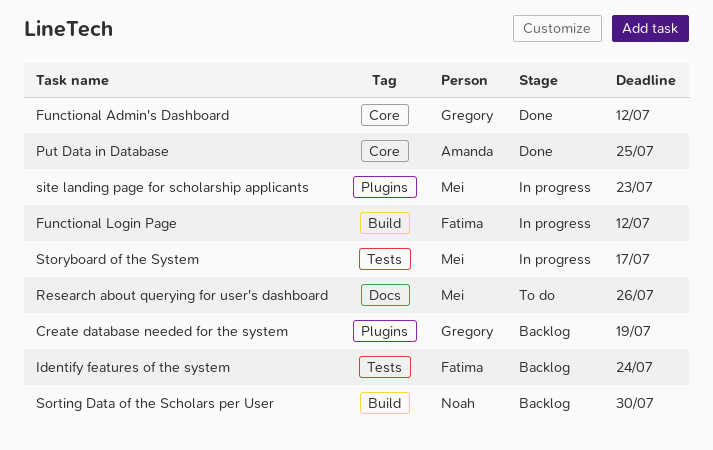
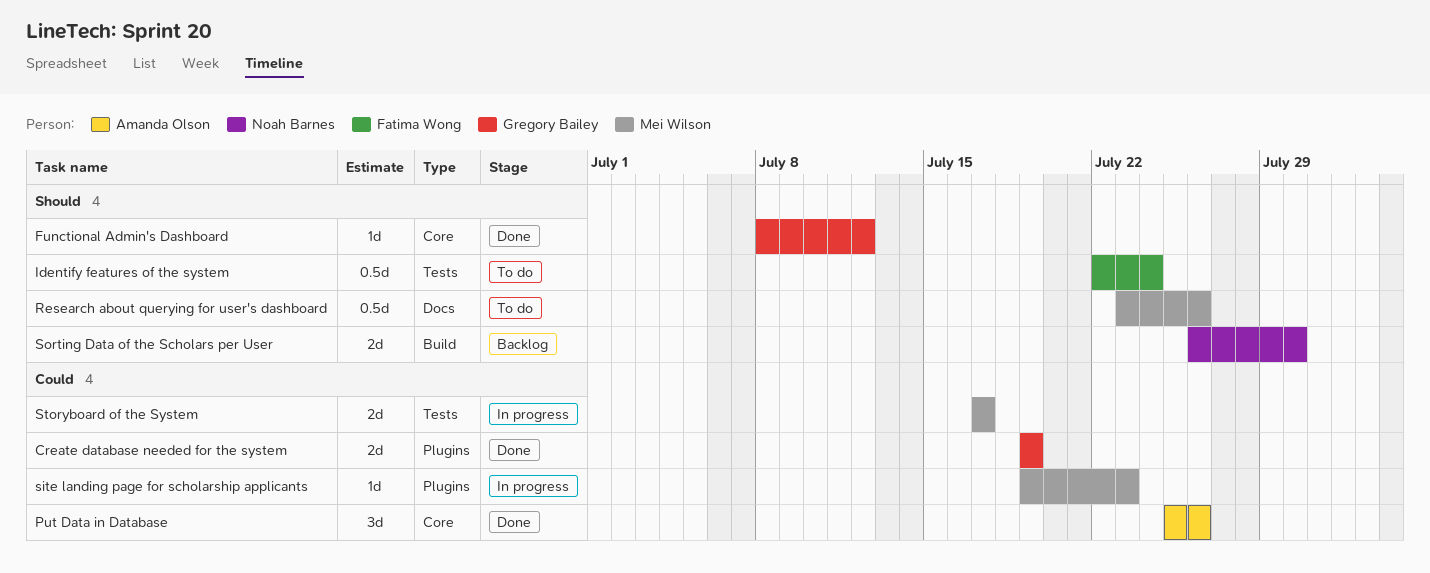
Create database needed for the system, status: Backlog -> Done
Functional Login Page: present -> none
Identify features of the system, status: Backlog -> To do
Put Data in Database, due: Jul 25 -> Jul 26

